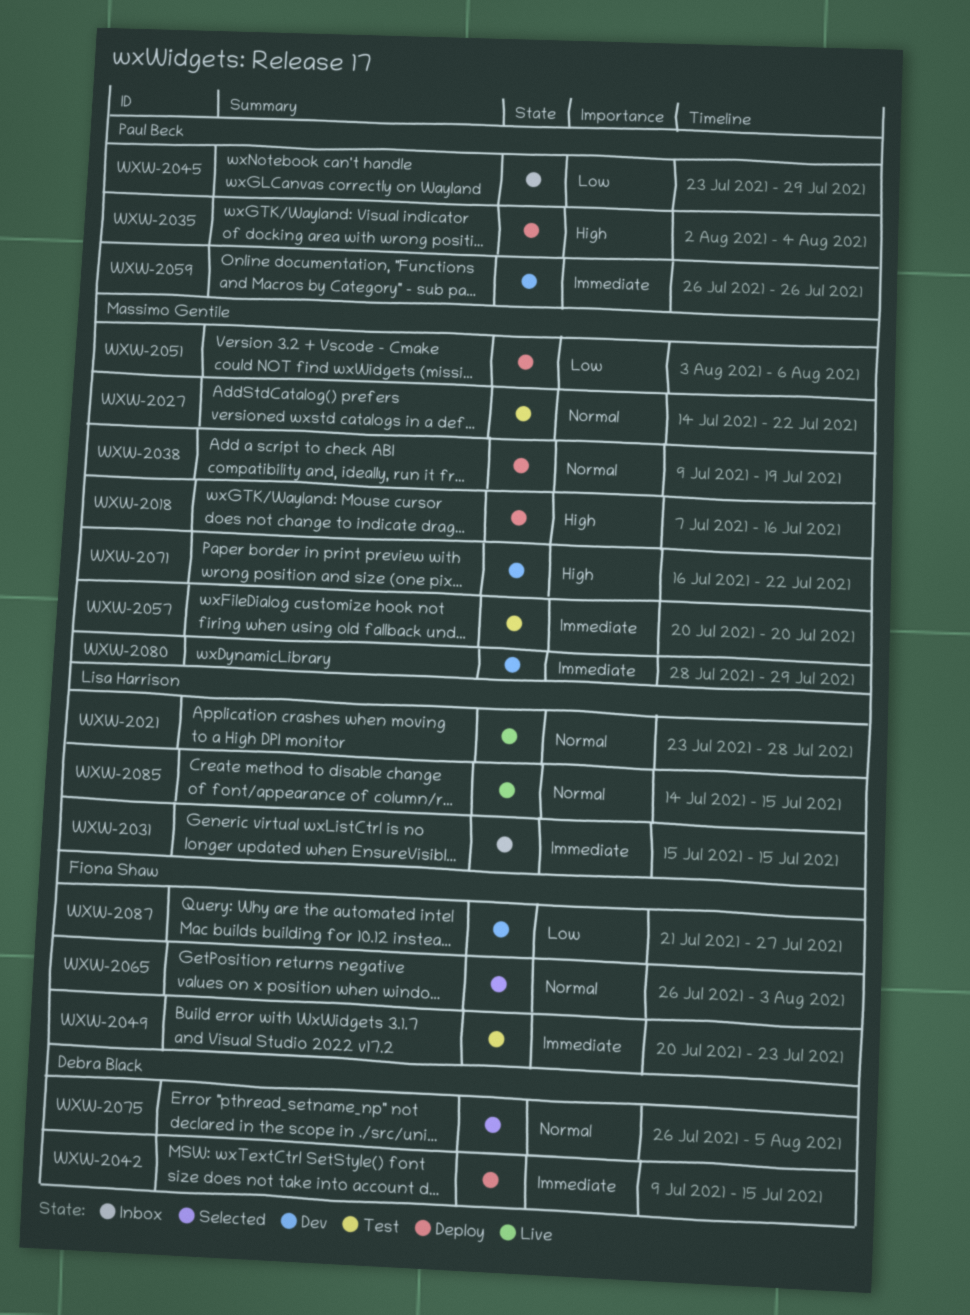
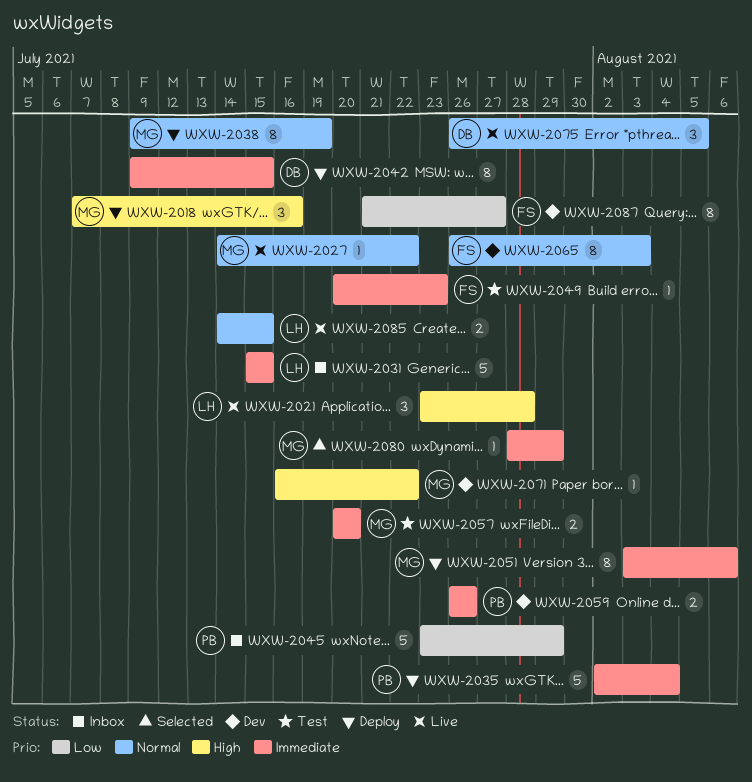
WXW-2021, priority: Normal -> High
WXW-2027, status: Test -> Live
WXW-2035, priority: High -> Immediate
WXW-2051, priority: Low -> Immediate
WXW-2065, status: Selected -> Dev
WXW-2075, status: Selected -> Live
WXW-2080, status: Dev -> Selected

